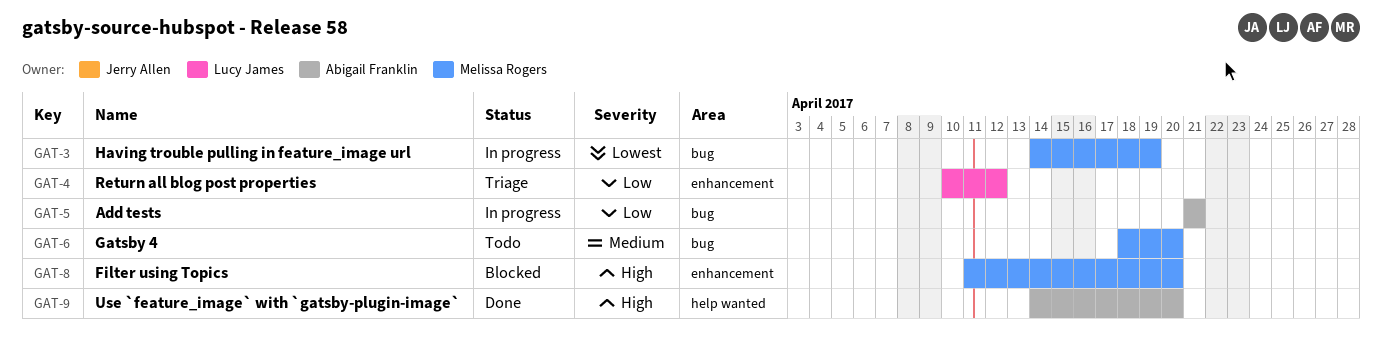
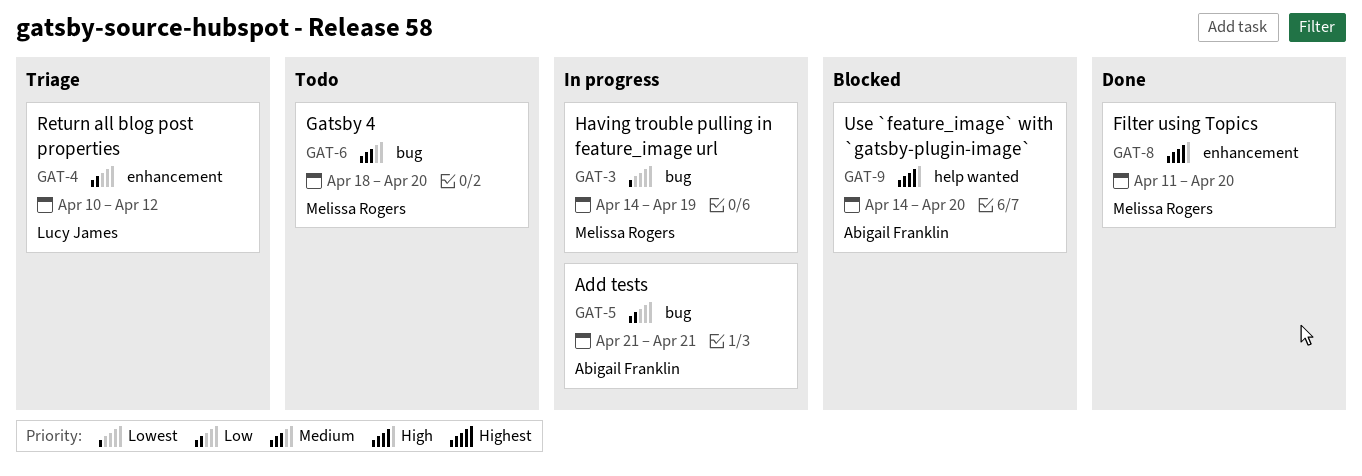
GAT-8, status: Blocked -> Done
GAT-9, status: Done -> Blocked

